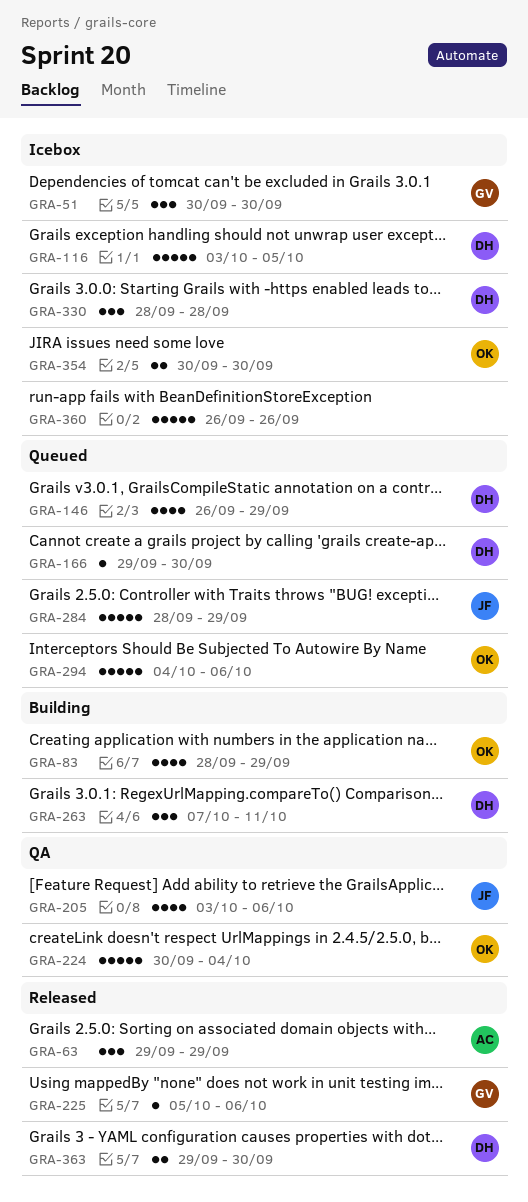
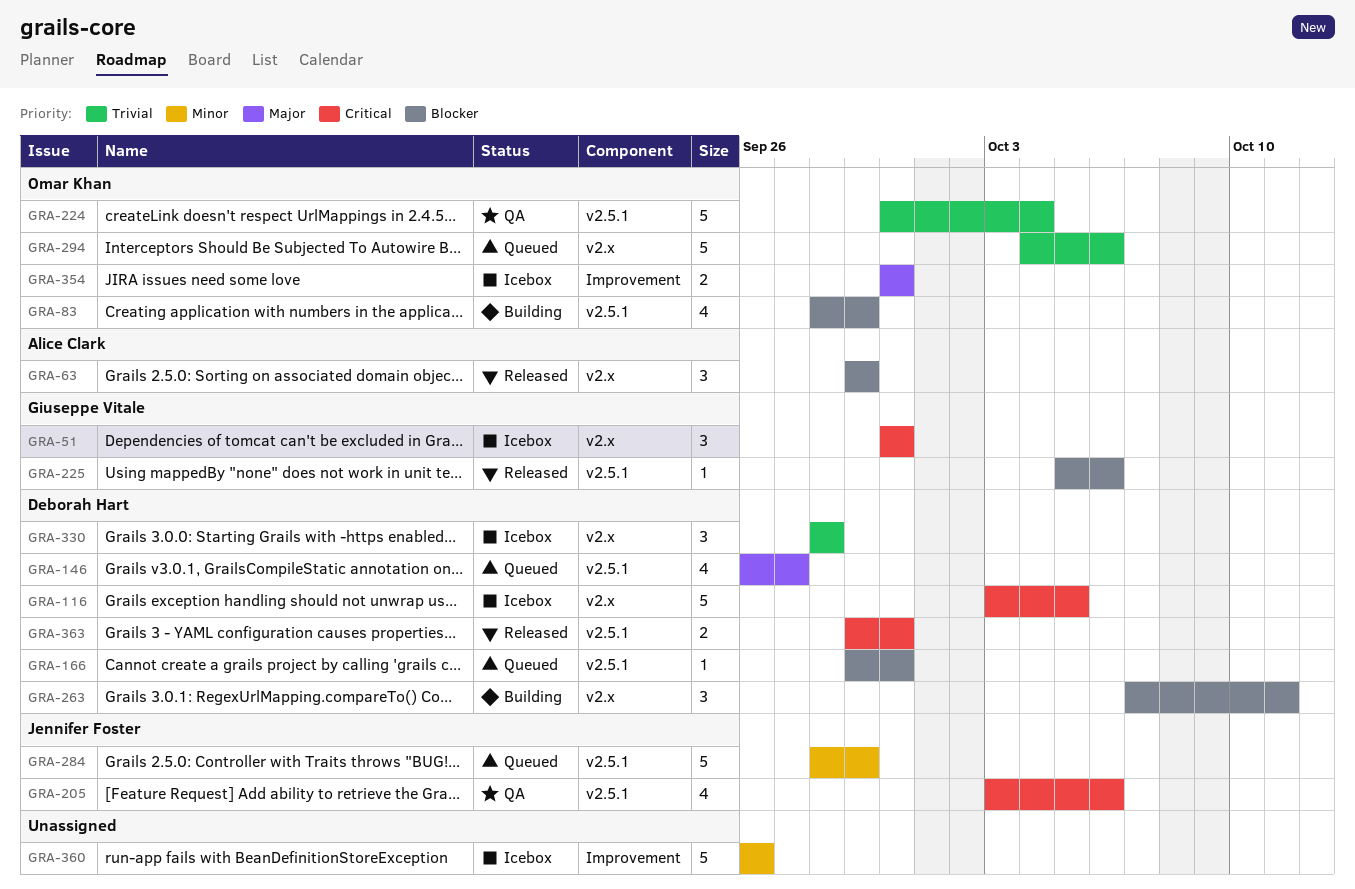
GRA-146, due: Sep 29 -> Sep 27

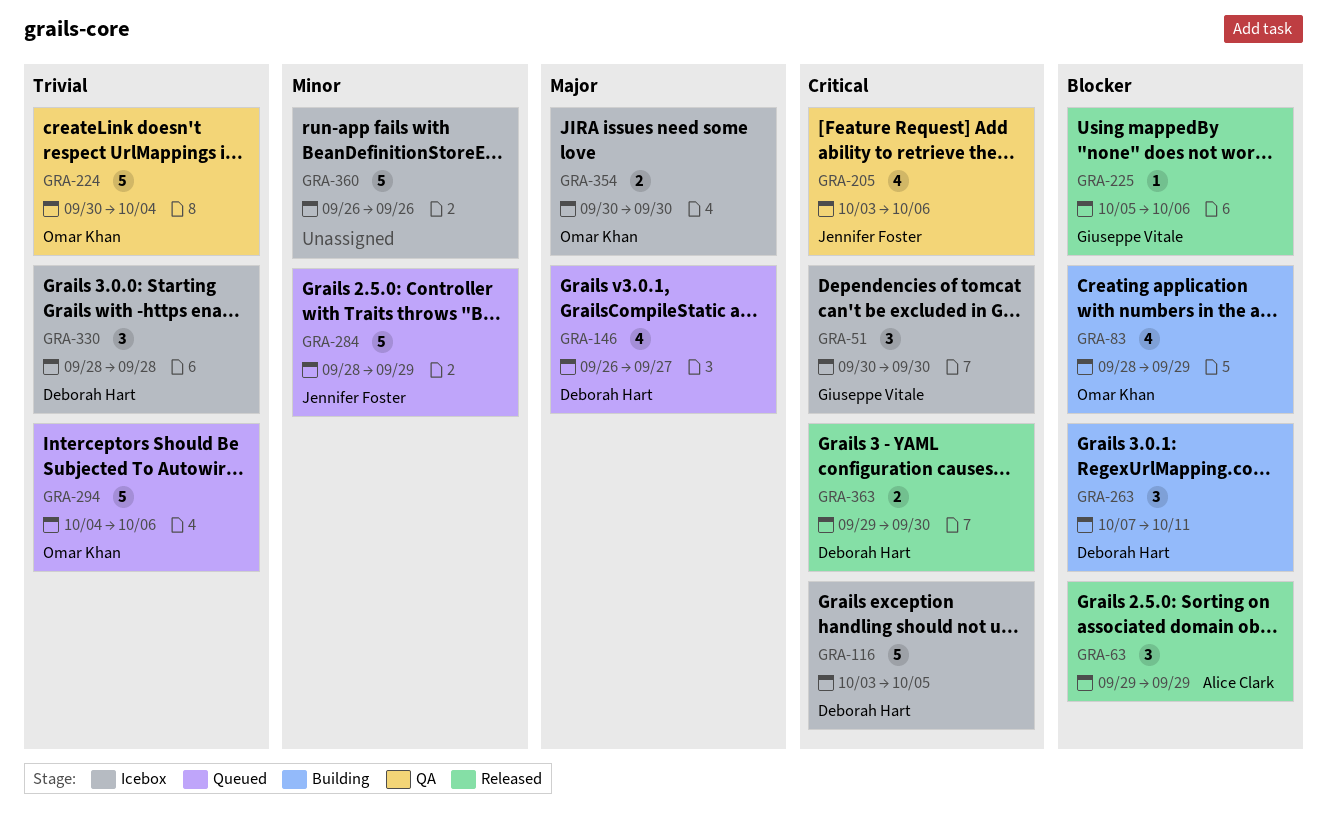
GRA-166: present -> none

